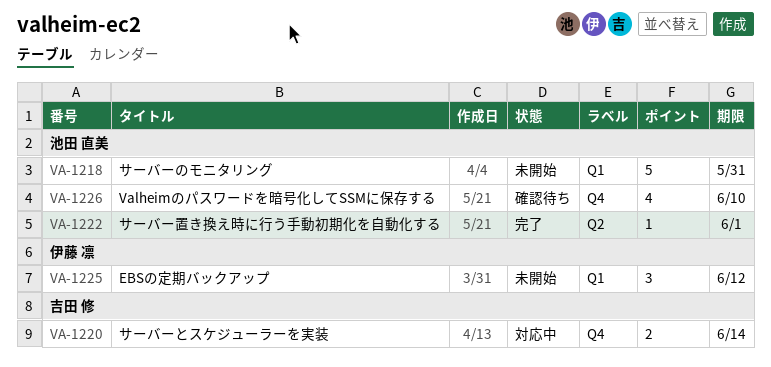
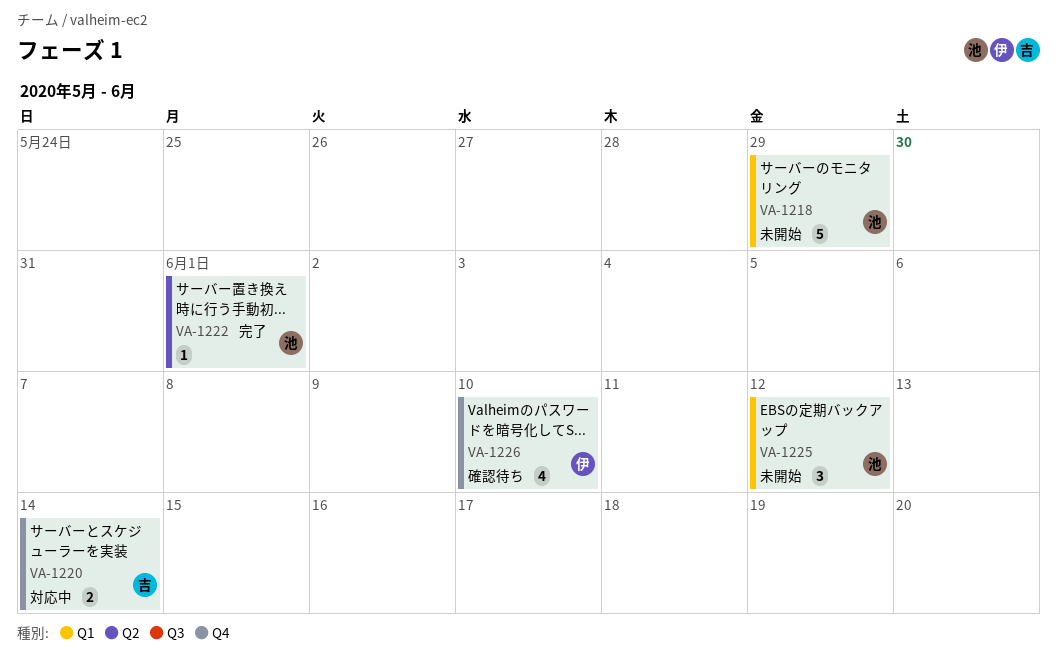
VA-1218, due: May 31 -> May 29
VA-1225, owner: 伊藤 凛 -> 池田 直美
VA-1226, owner: 池田 直美 -> 伊藤 凛

